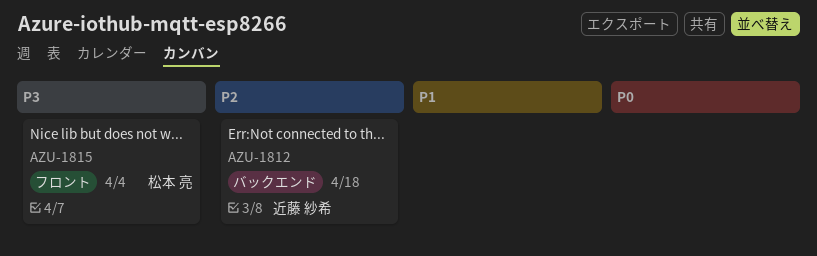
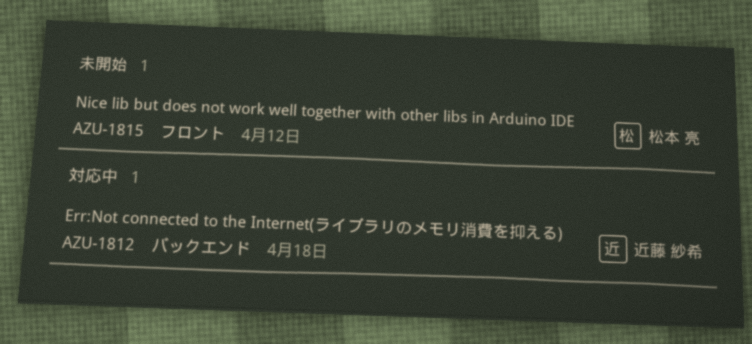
AZU-1815, due: Apr 4 -> Apr 12

